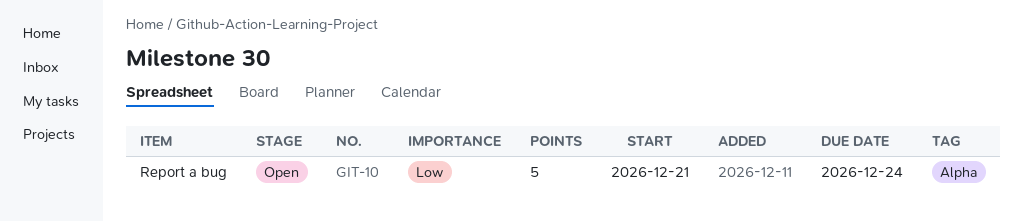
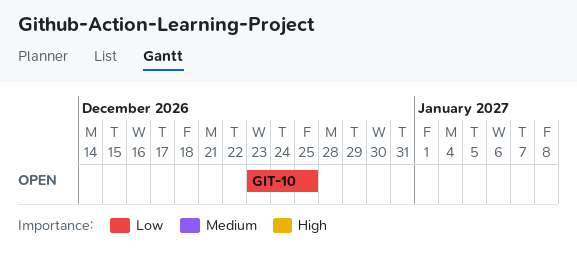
GIT-10, start: Dec 21 -> Dec 23
GIT-10, due: Dec 24 -> Dec 25

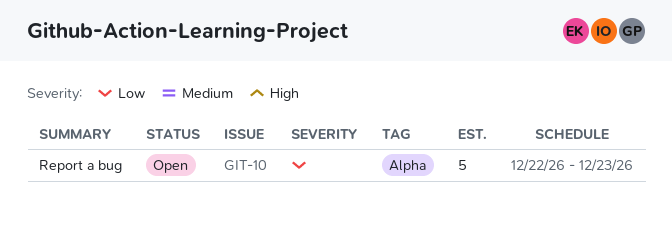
GIT-10, start: Dec 23 -> Dec 22
GIT-10, due: Dec 25 -> Dec 23

